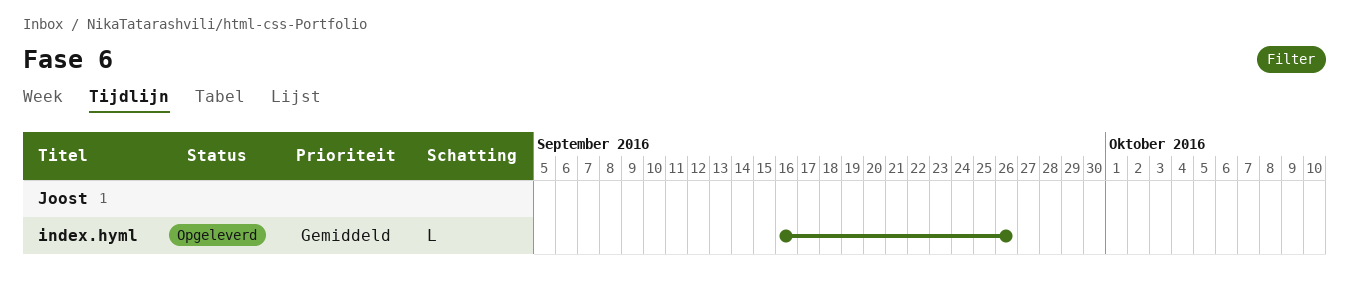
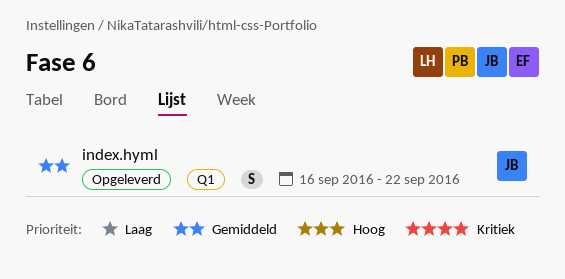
index.hyml, estimate: L -> S
index.hyml, due: Sep 26 -> Sep 22

